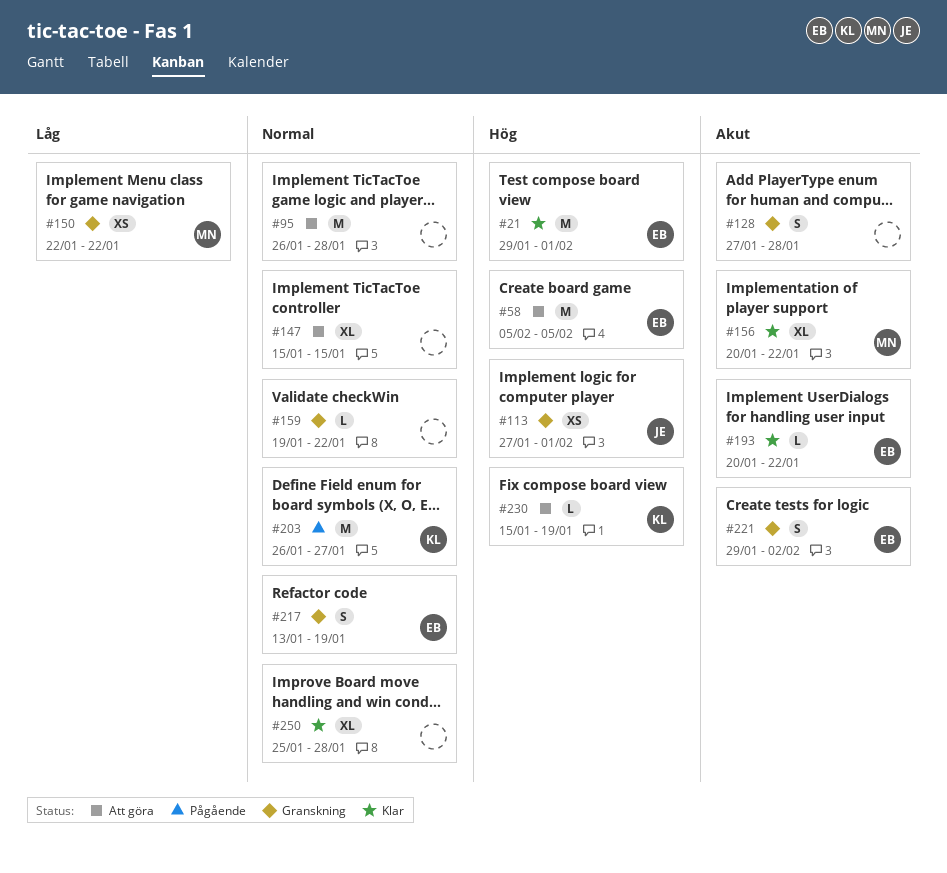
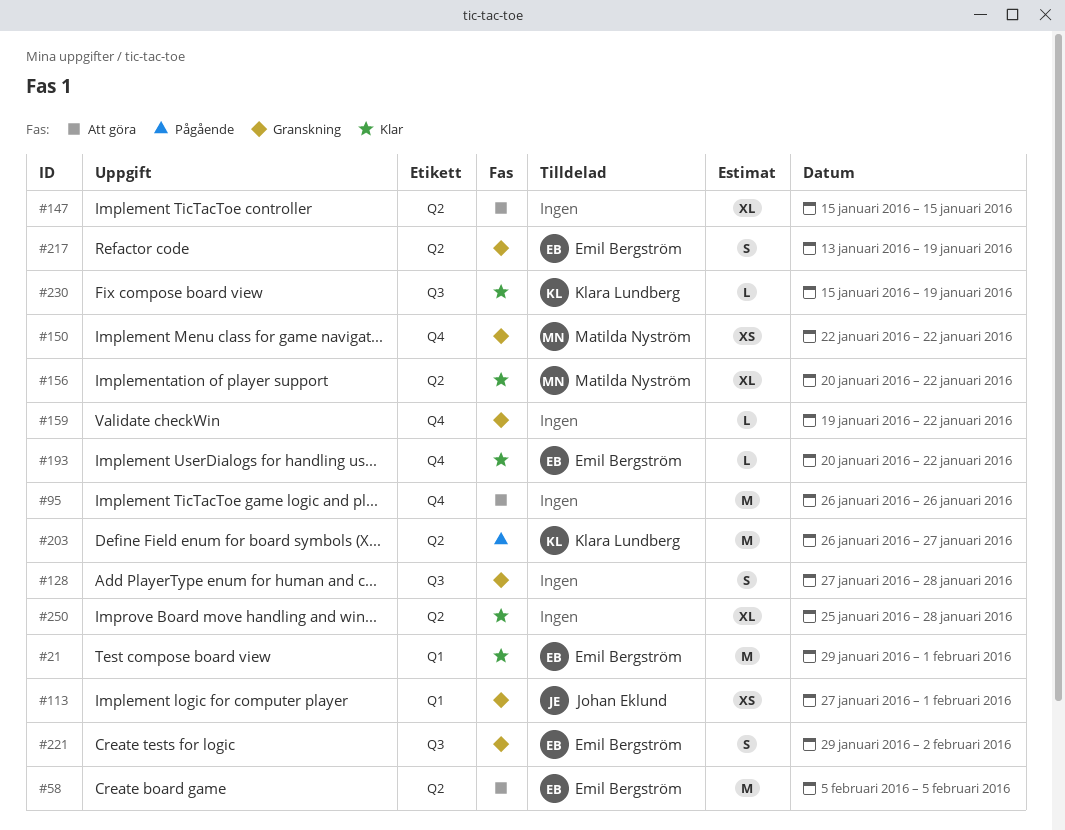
#95, due: Jan 28 -> Jan 26
#230, status: Att göra -> Klar

